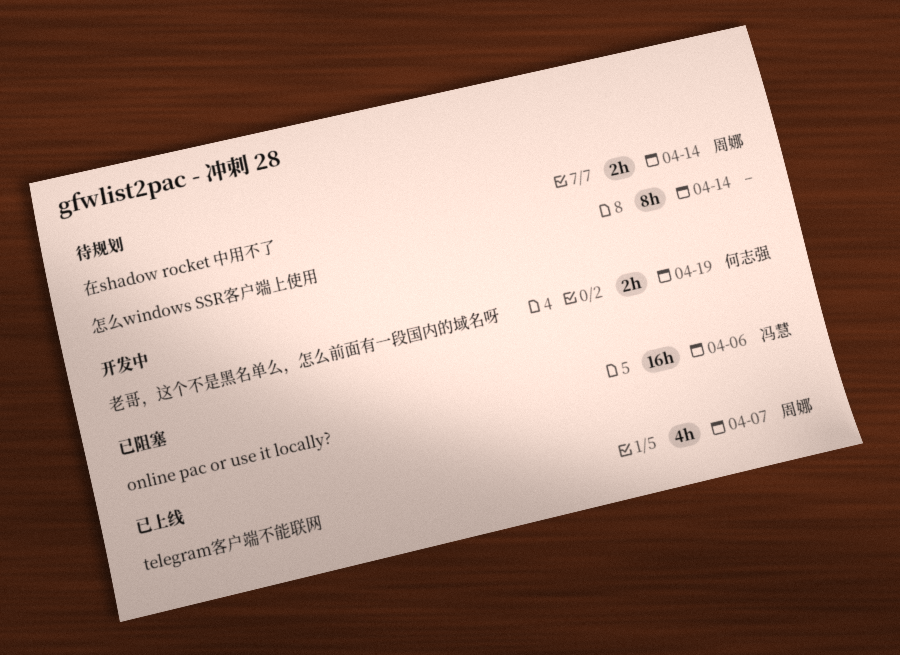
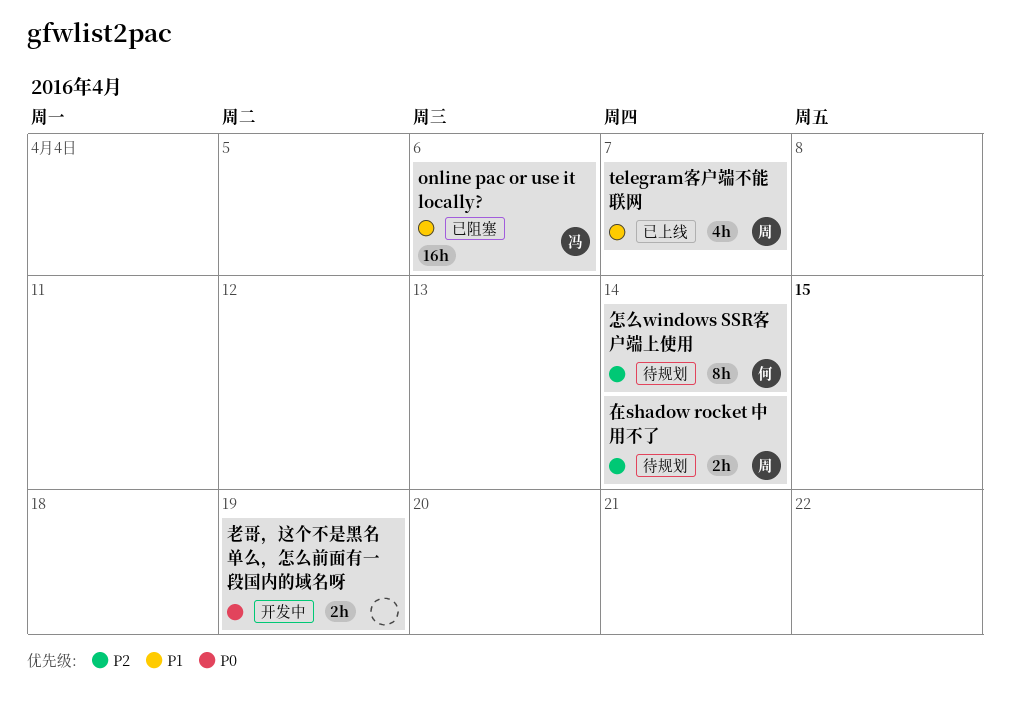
怎么windows SSR客户端上使用, owner: none -> 何志强
老哥，这个不是黑名单么，怎么前面有一段国内的域名呀, owner: 何志强 -> none

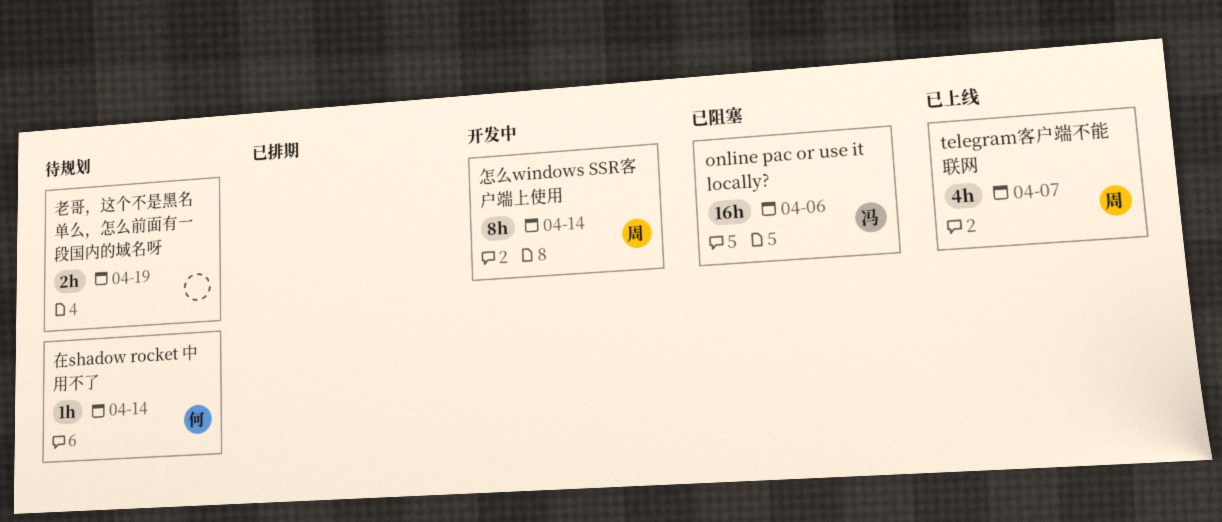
在shadow rocket 中用不了, owner: 周 -> 何
在shadow rocket 中用不了, estimate: 2h -> 1h
怎么windows SSR客户端上使用, status: 待规划 -> 开发中
怎么windows SSR客户端上使用, owner: 何 -> 周
老哥，这个不是黑名单么，怎么前面有一段国内的域名呀, status: 开发中 -> 待规划

